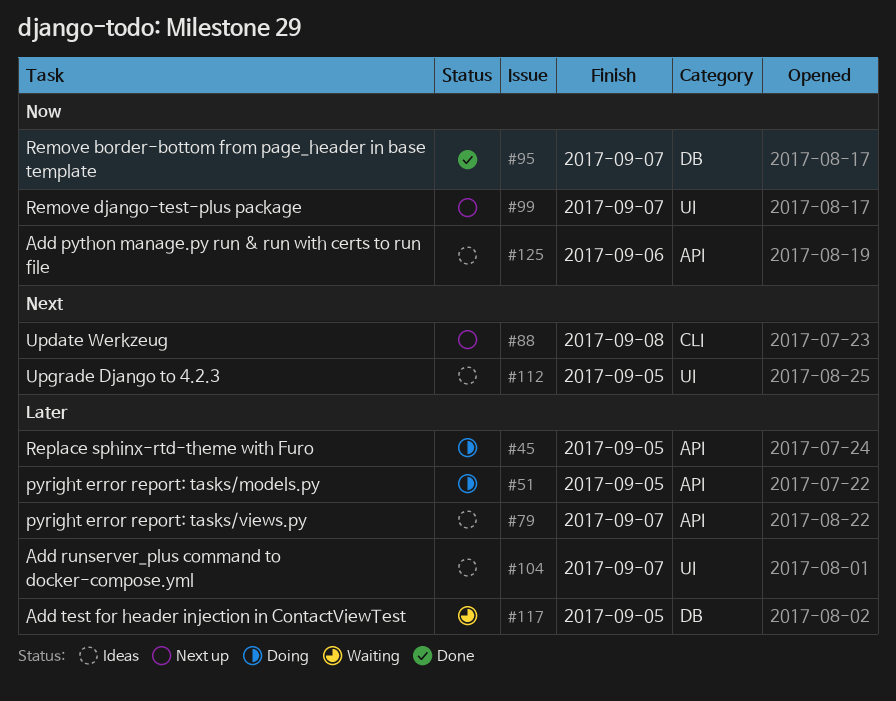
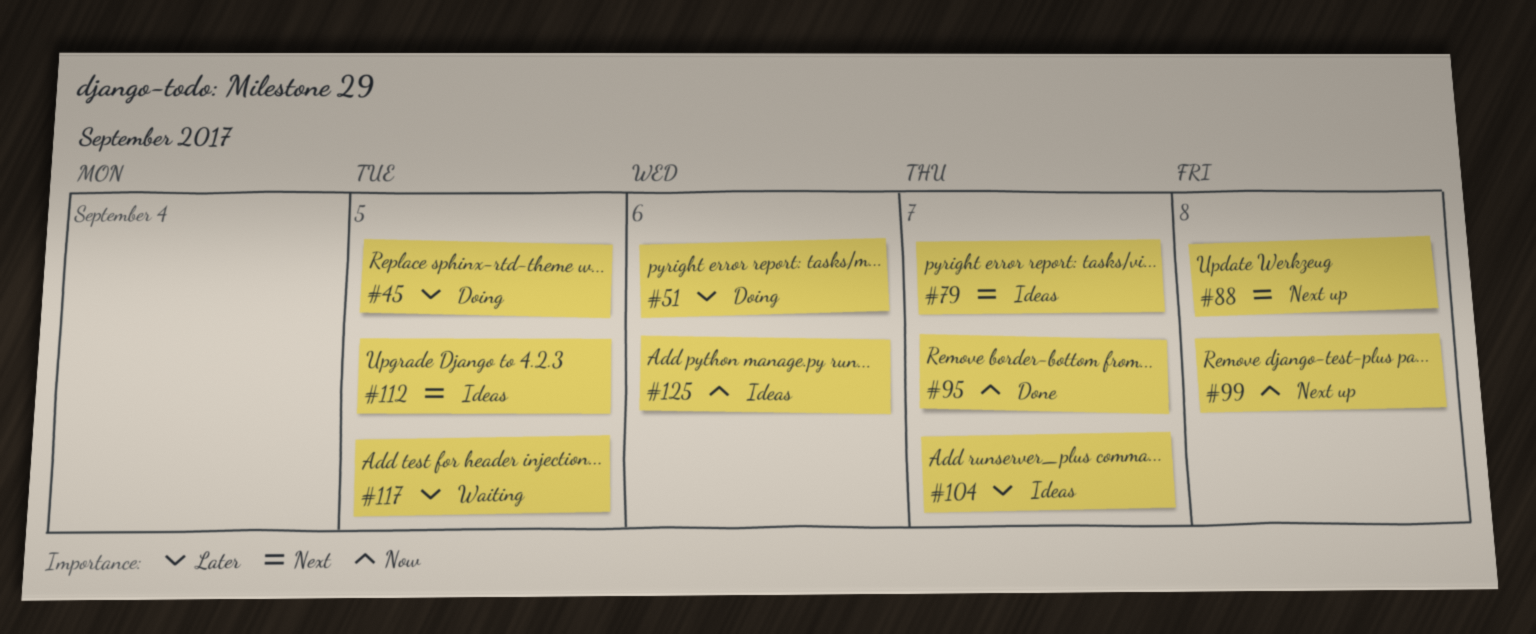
#51, due: Sep 5 -> Sep 6
#79, priority: Later -> Next
#99, due: Sep 7 -> Sep 8

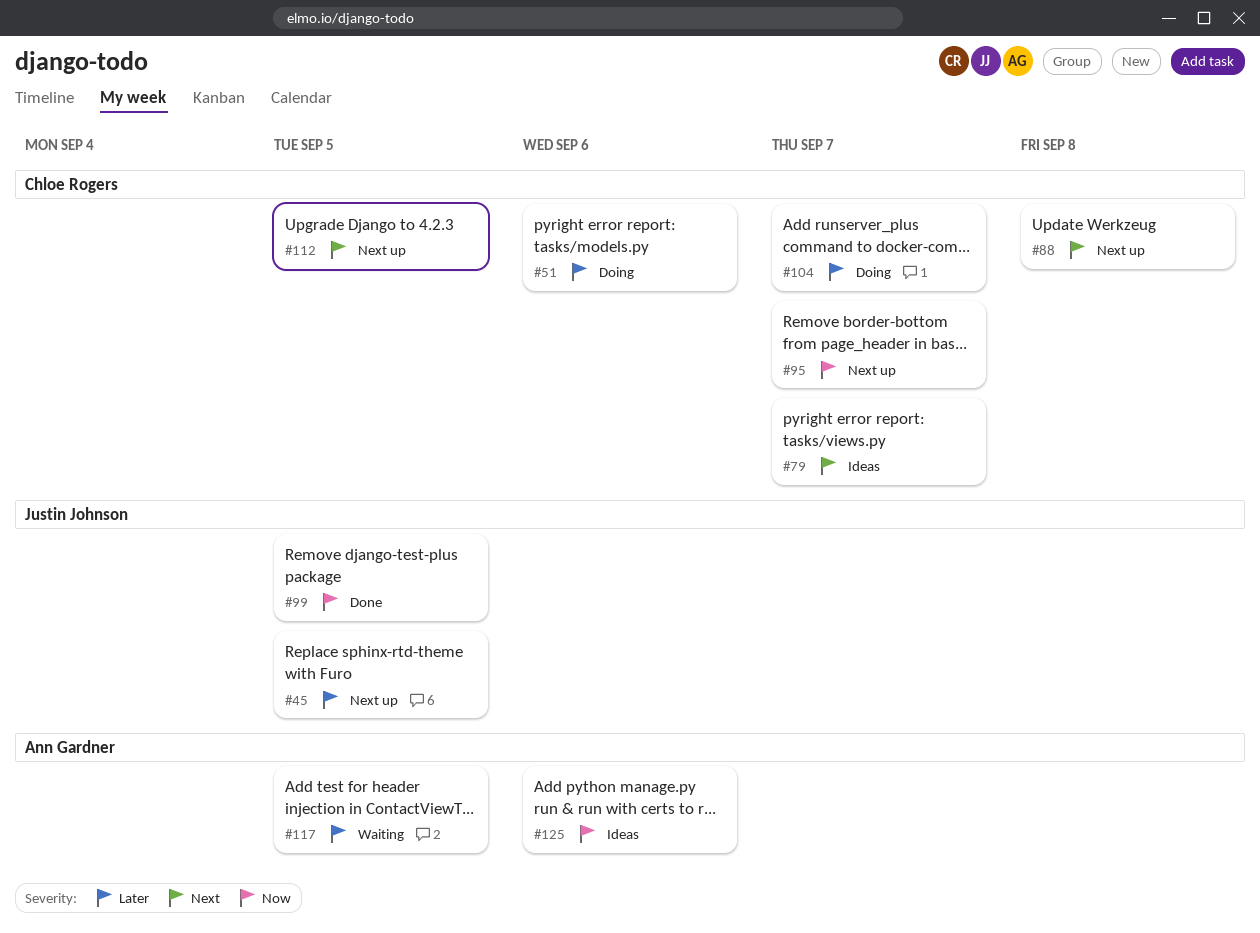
#45, status: Doing -> Next up
#95, status: Done -> Next up
#99, status: Next up -> Done
#99, due: Sep 8 -> Sep 5
#104, status: Ideas -> Doing
#112, status: Ideas -> Next up

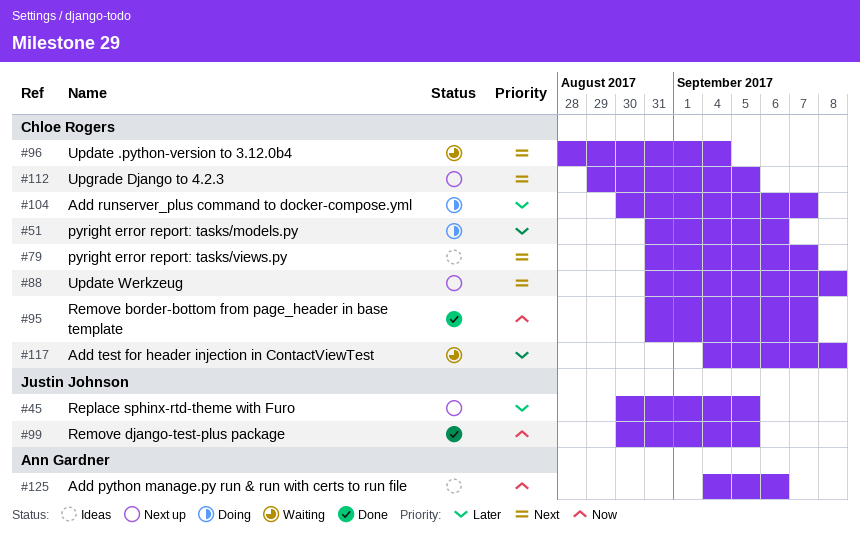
#95, status: Next up -> Done
#96: none -> present
#117, owner: Ann Gardner -> Chloe Rogers
#117, due: Sep 5 -> Sep 8

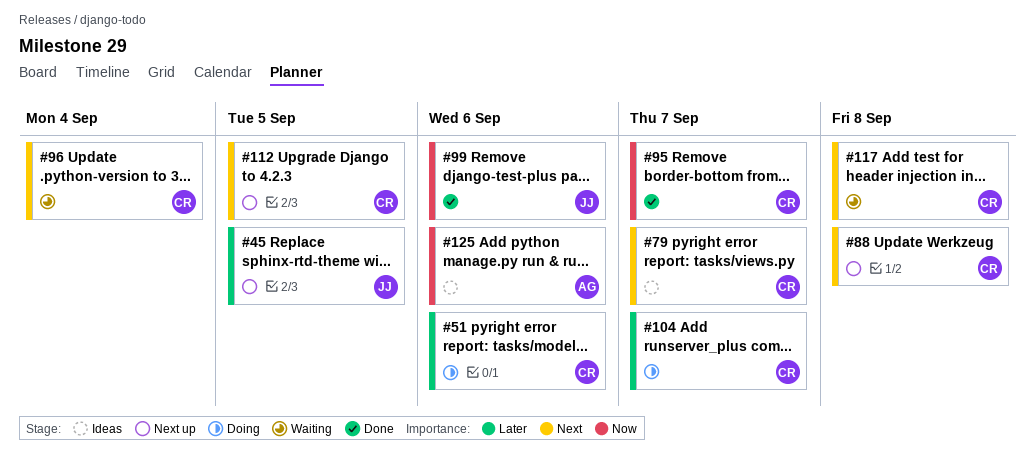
#99, due: Sep 5 -> Sep 6
#117, priority: Later -> Next

